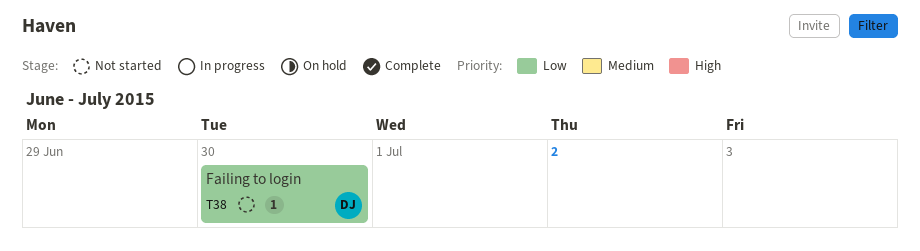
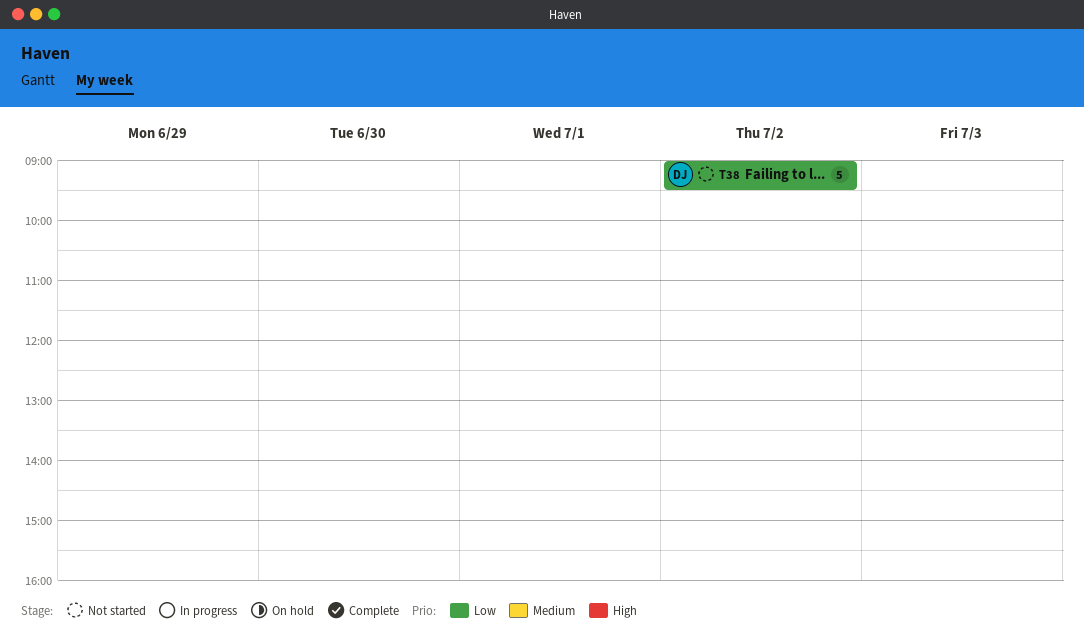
T38, estimate: 1 -> 5
T38, day: Jun 30 -> Jul 2

